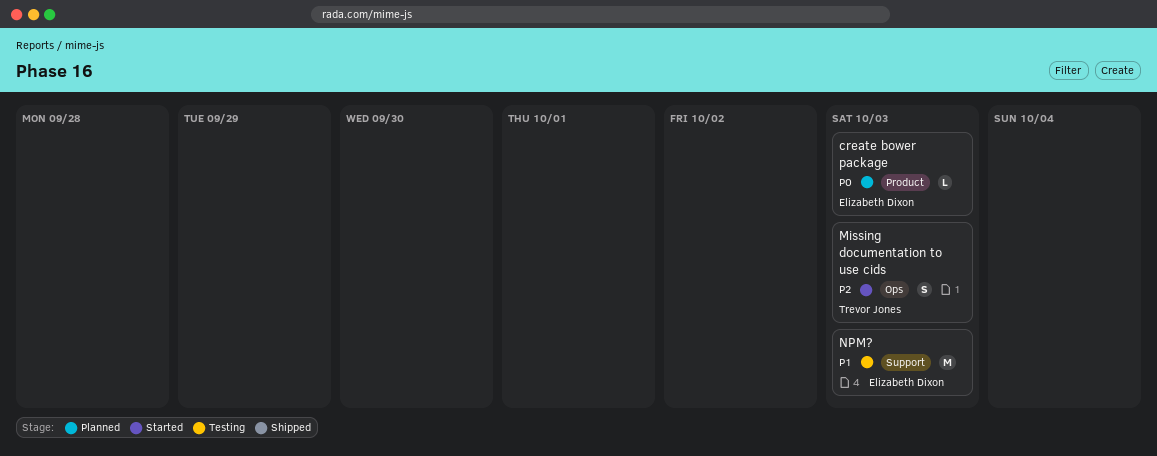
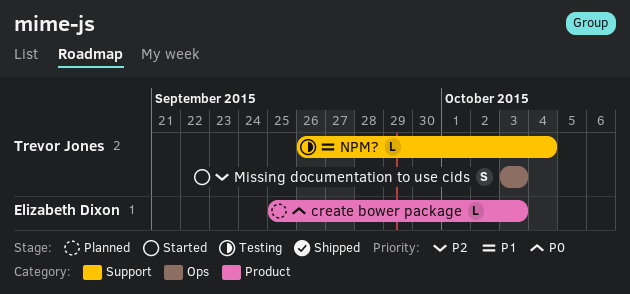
NPM?, owner: Elizabeth Dixon -> Trevor Jones
NPM?, estimate: M -> L
NPM?, due: Oct 3 -> Oct 4

